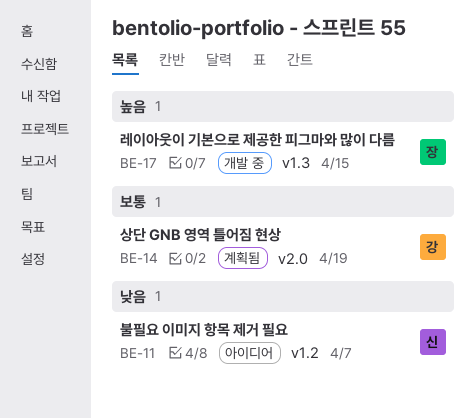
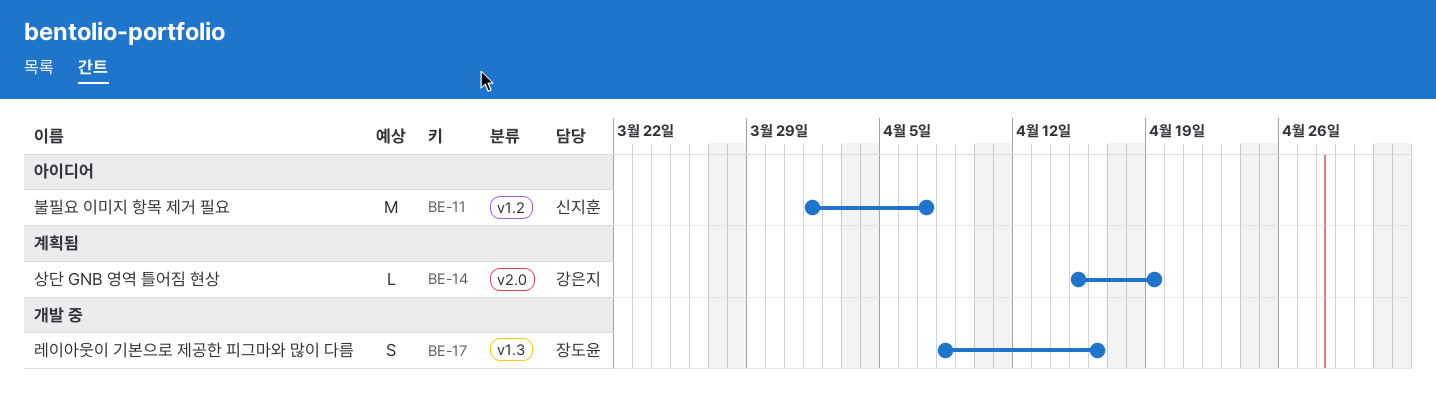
BE-17, due: Apr 15 -> Apr 16

